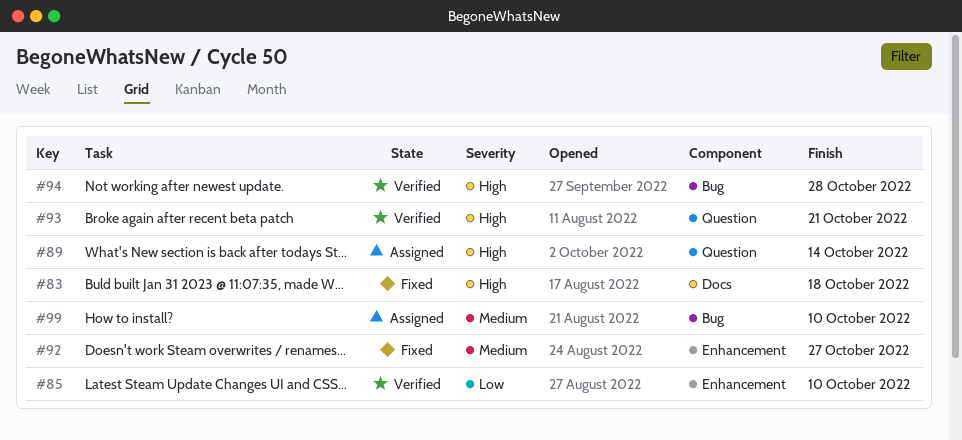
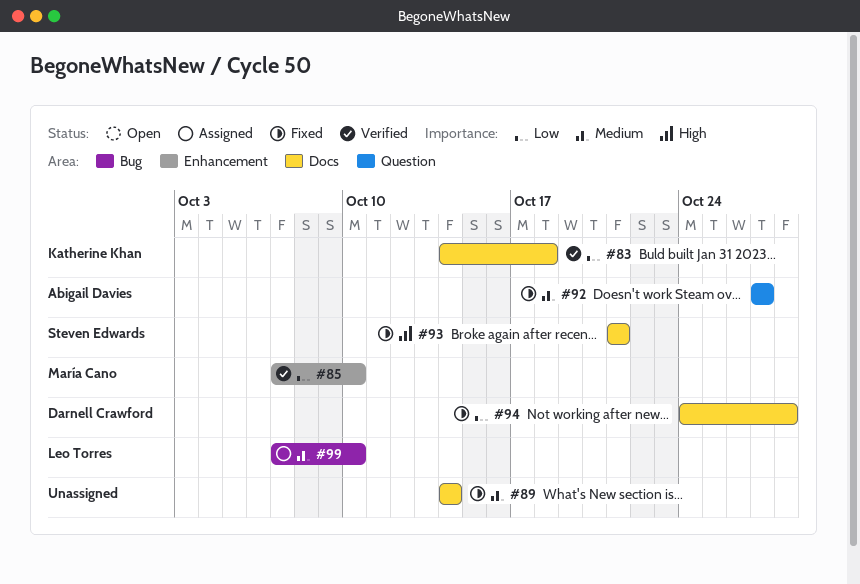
#83, status: Fixed -> Verified
#83, priority: High -> Low
#89, status: Assigned -> Fixed
#89, priority: High -> Medium
#89, label: Question -> Docs
#92, label: Enhancement -> Question
#93, status: Verified -> Fixed
#93, label: Question -> Docs
#94, status: Verified -> Fixed
#94, priority: High -> Low
#94, label: Bug -> Docs

